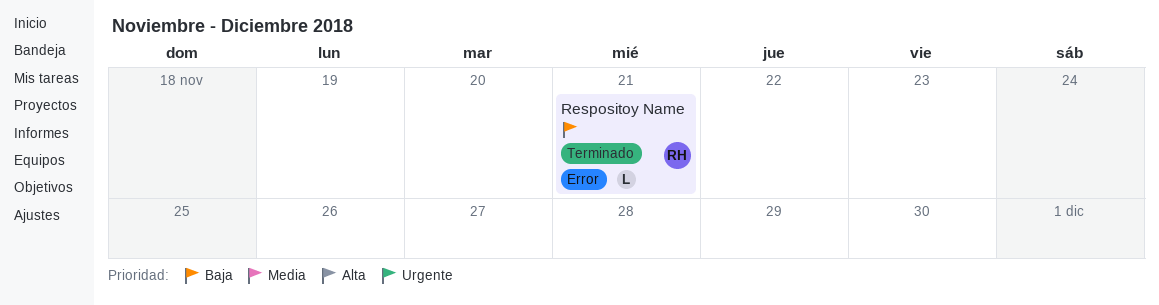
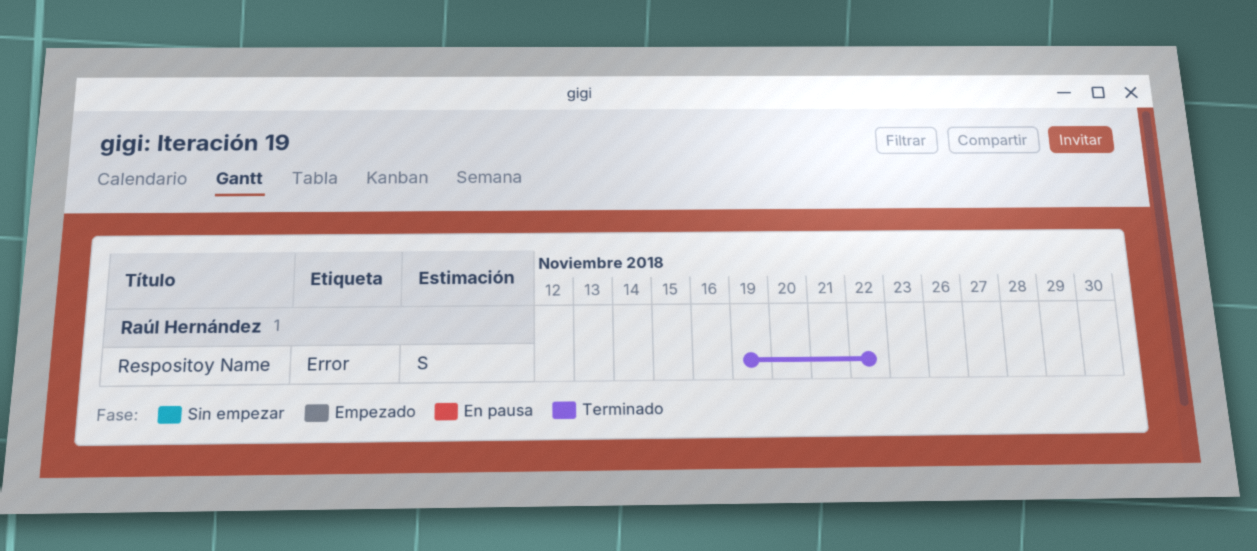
Respositoy Name, estimate: L -> S
Respositoy Name, due: Nov 21 -> Nov 22

